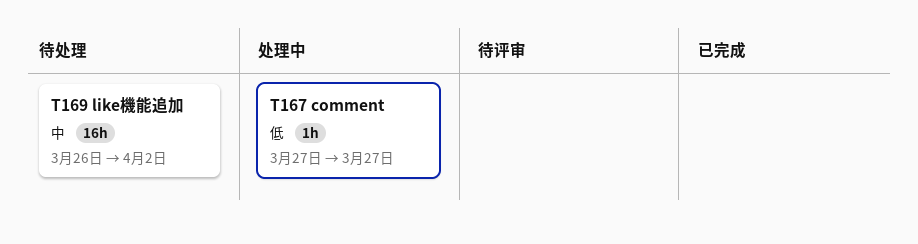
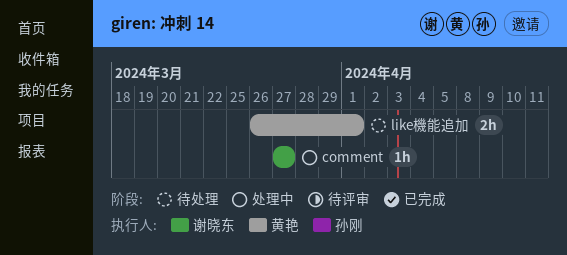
like機能追加, estimate: 16h -> 2h
like機能追加, due: Apr 2 -> Apr 1

